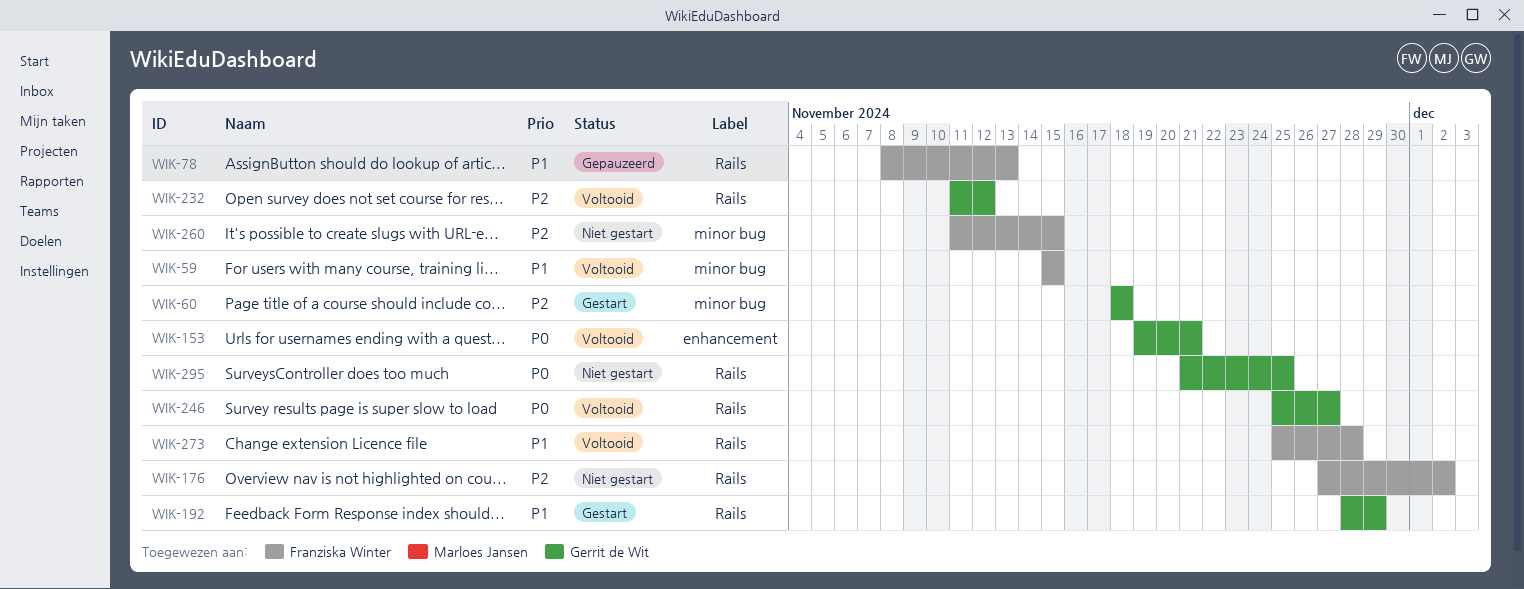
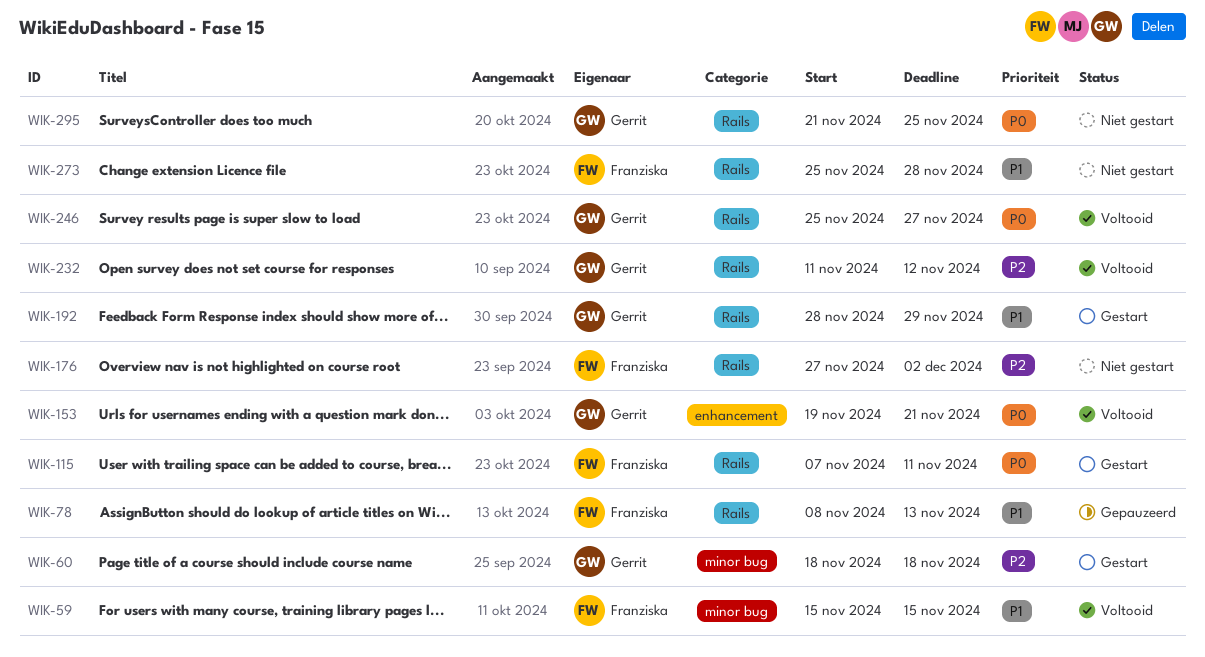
WIK-115: none -> present
WIK-260: present -> none
WIK-273, status: Voltooid -> Niet gestart

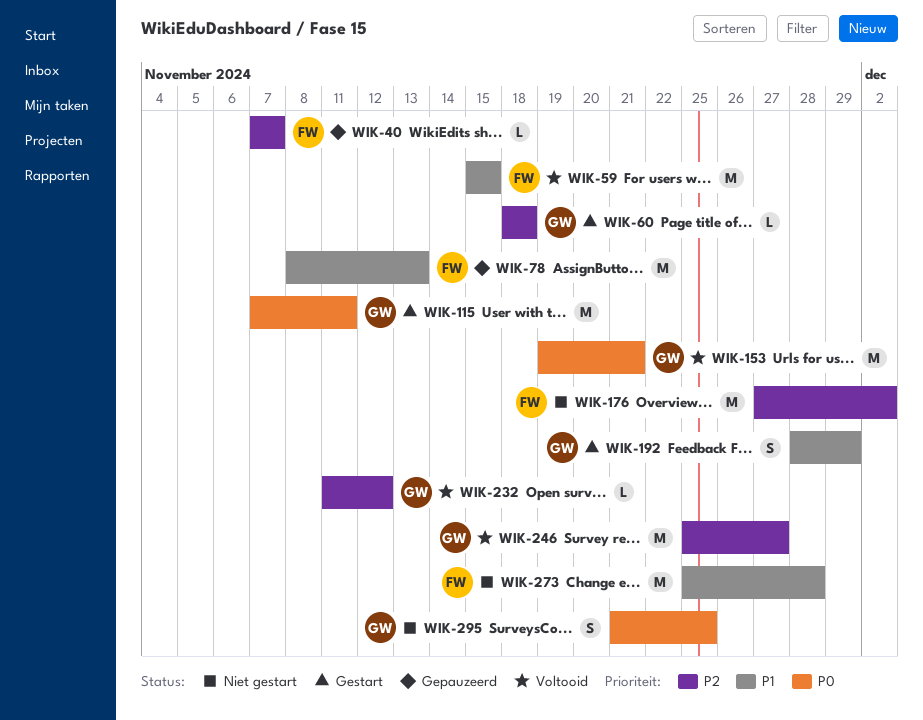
WIK-40: none -> present
WIK-115, owner: Franziska -> Gerrit
WIK-246, priority: P0 -> P2

